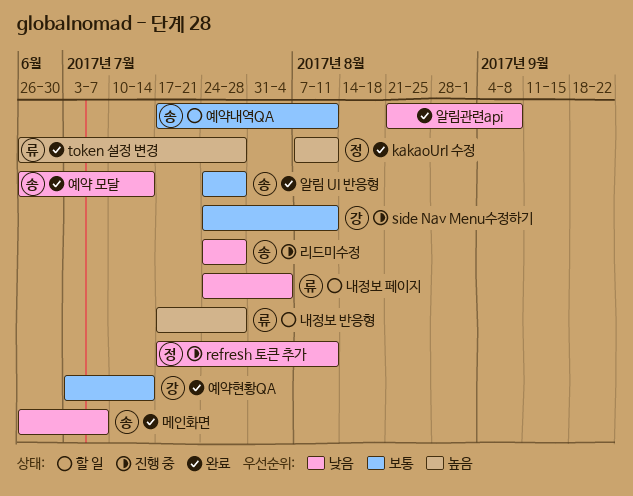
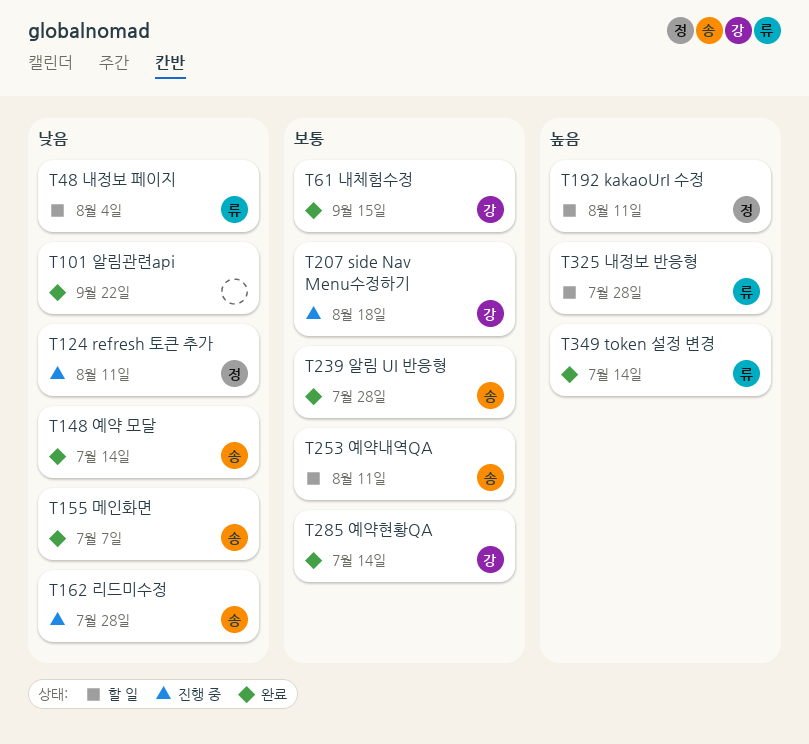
kakaoUrI 수정, status: 완료 -> 할 일
side Nav Menu수정하기, due: Aug 11 -> Aug 18
token 설정 변경, due: Jul 28 -> Jul 14
내체험수정: none -> present
알림관련api, due: Sep 8 -> Sep 22

